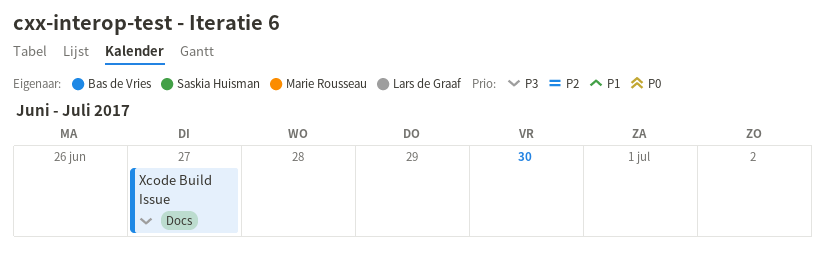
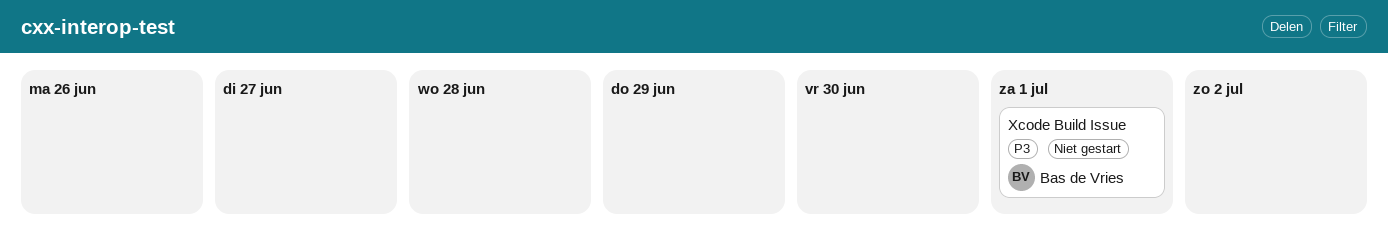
Xcode Build Issue, due: Jun 27 -> Jul 1

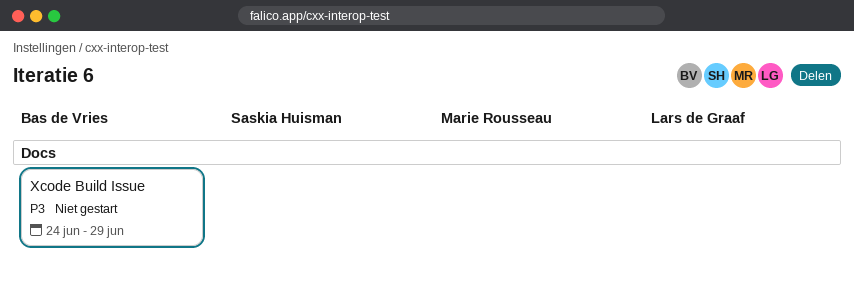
Xcode Build Issue, due: Jul 1 -> Jun 29

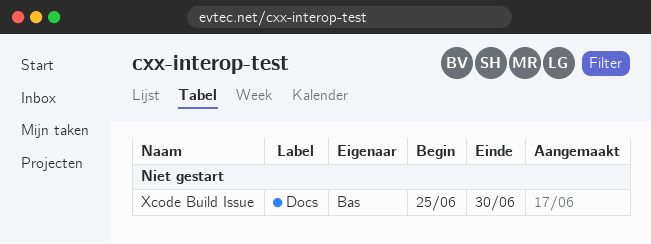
Xcode Build Issue, start: Jun 24 -> Jun 25
Xcode Build Issue, due: Jun 29 -> Jun 30

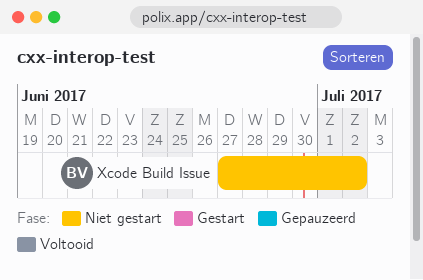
Xcode Build Issue, start: Jun 25 -> Jun 27
Xcode Build Issue, due: Jun 30 -> Jul 2

